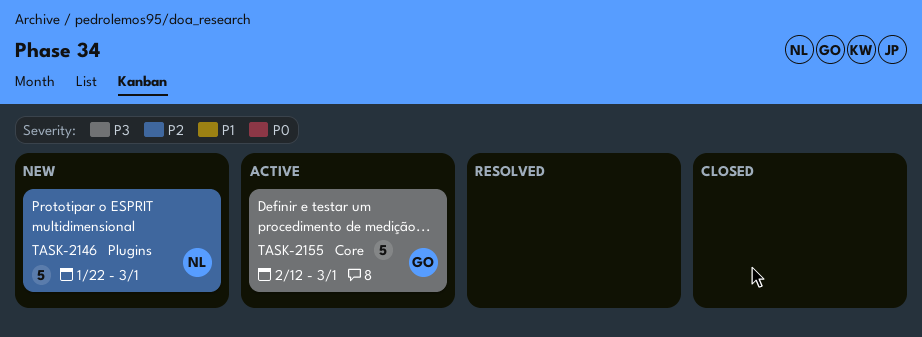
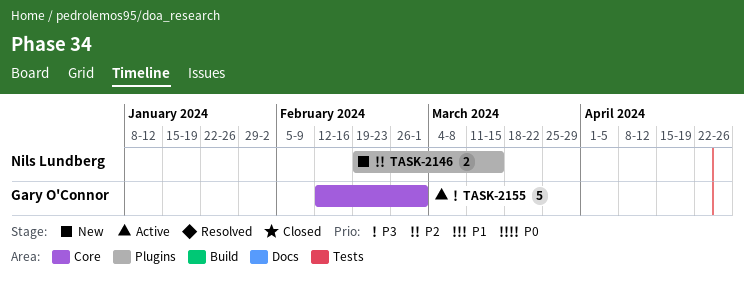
TASK-2146, estimate: 5 -> 2
TASK-2146, start: Jan 22 -> Feb 19
TASK-2146, due: Mar 1 -> Mar 15

